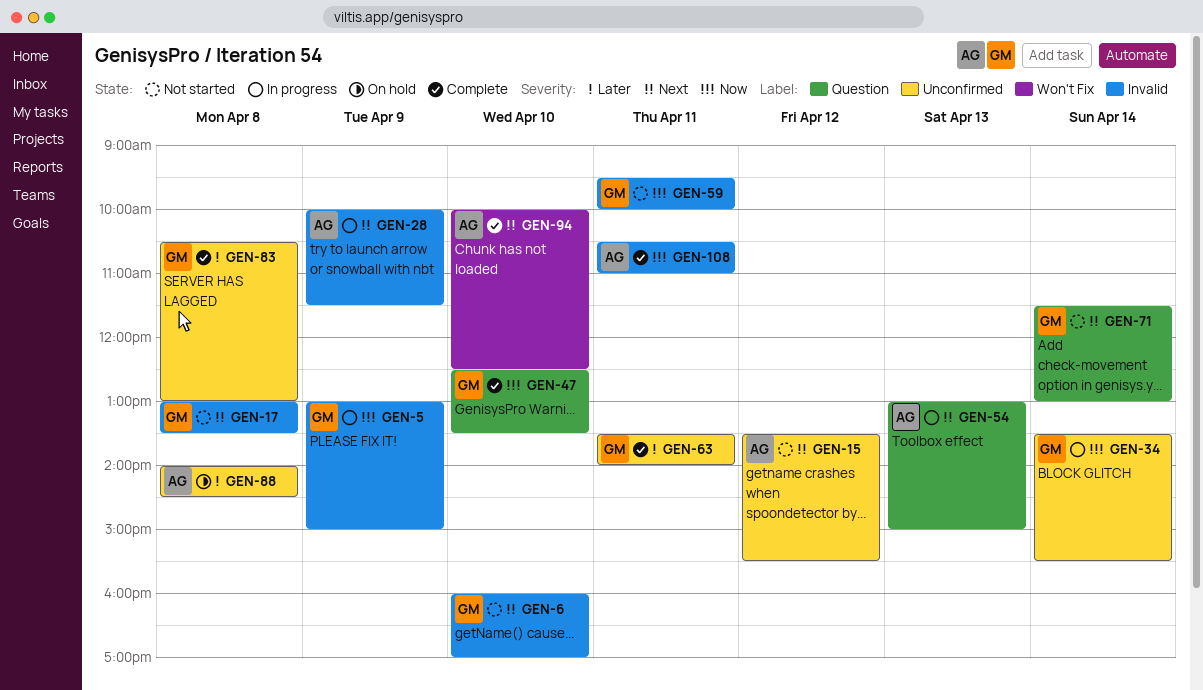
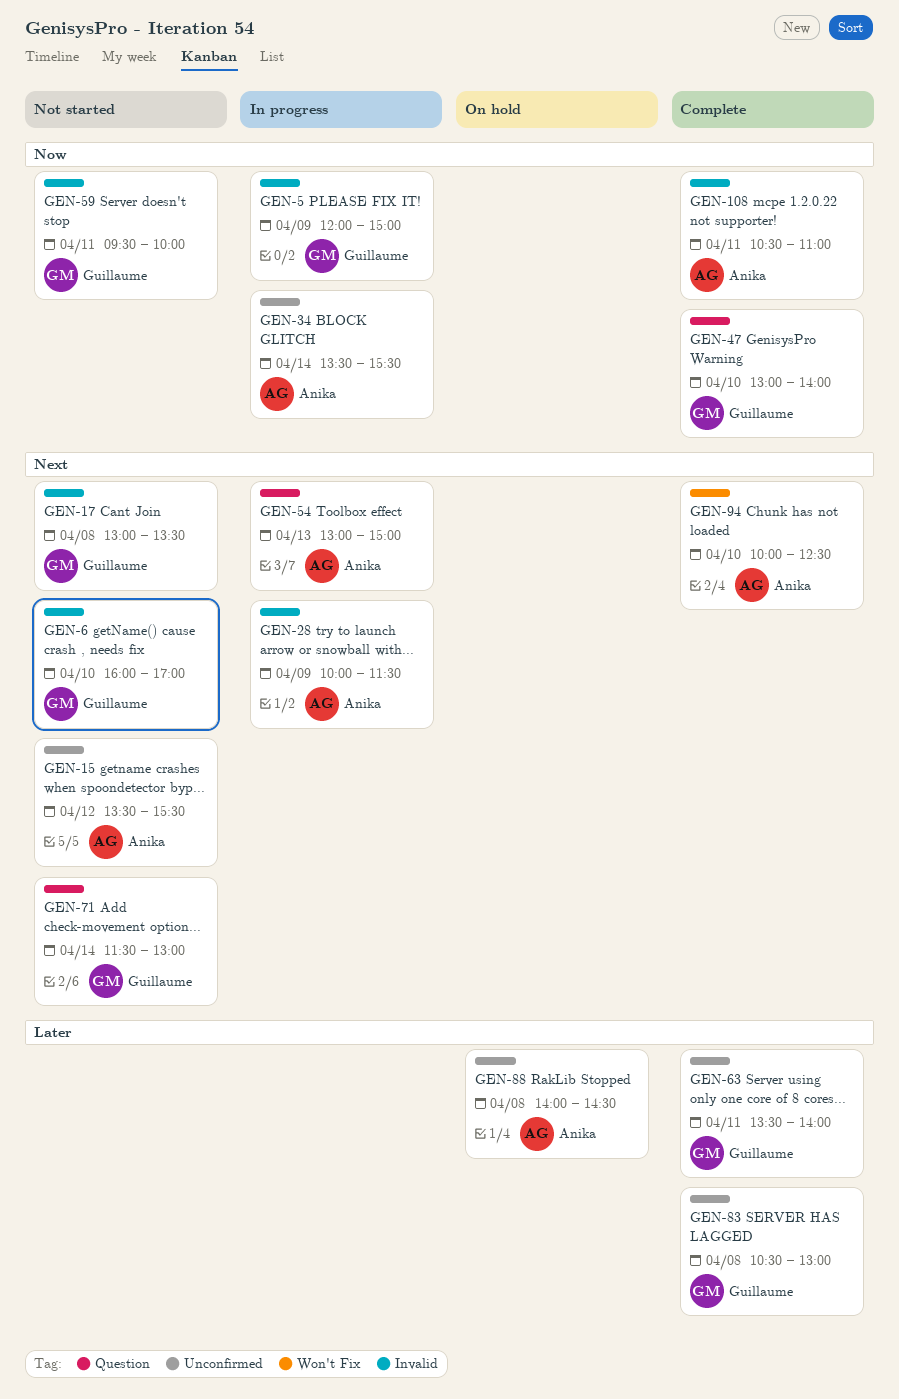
GEN-5, begins: 13:00 -> 12:00
GEN-34, owner: Guillaume -> Anika
GEN-47, begins: 12:30 -> 13:00
GEN-47, ends: 13:30 -> 14:00

